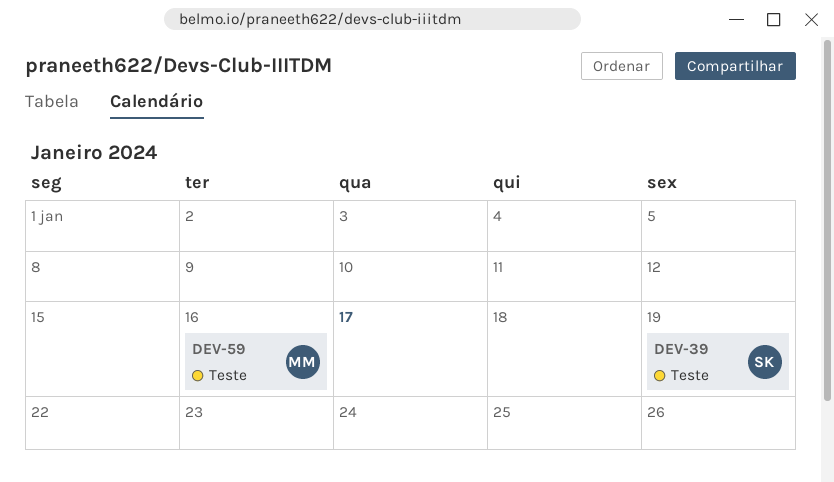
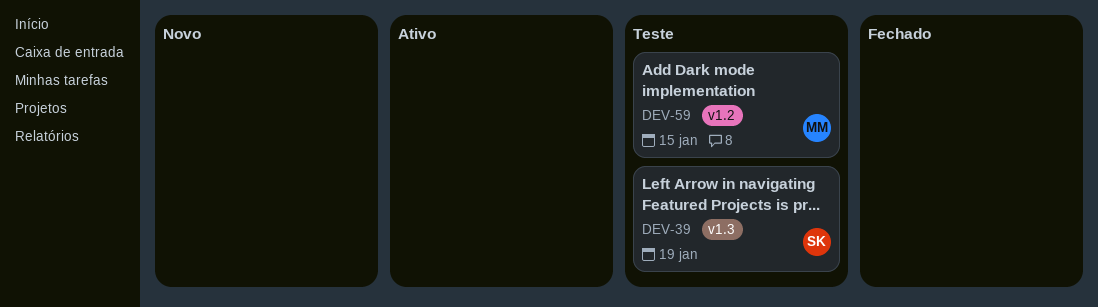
DEV-59, due: Jan 16 -> Jan 15

